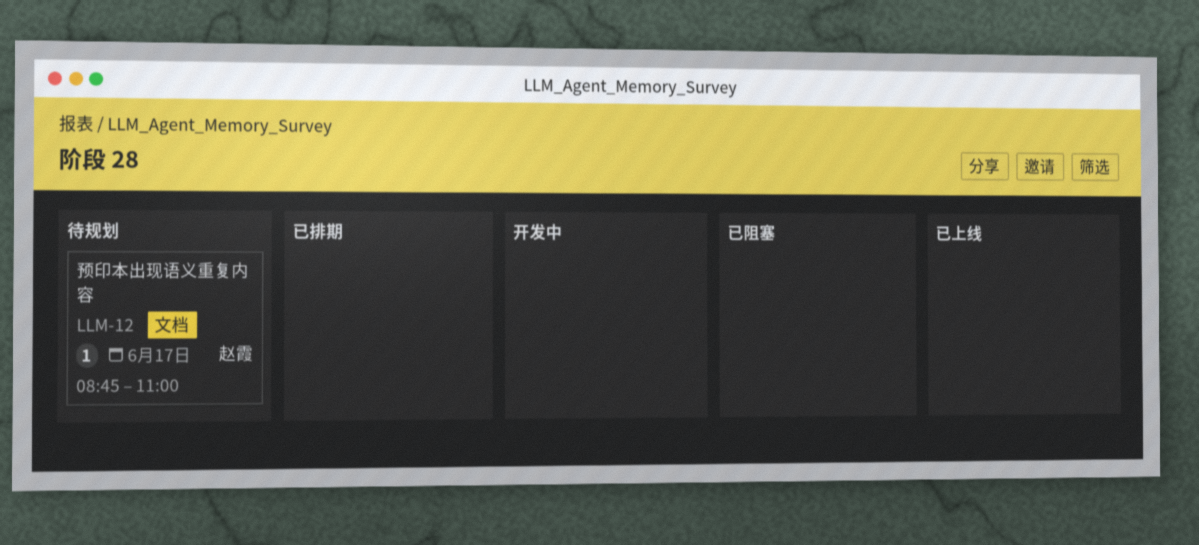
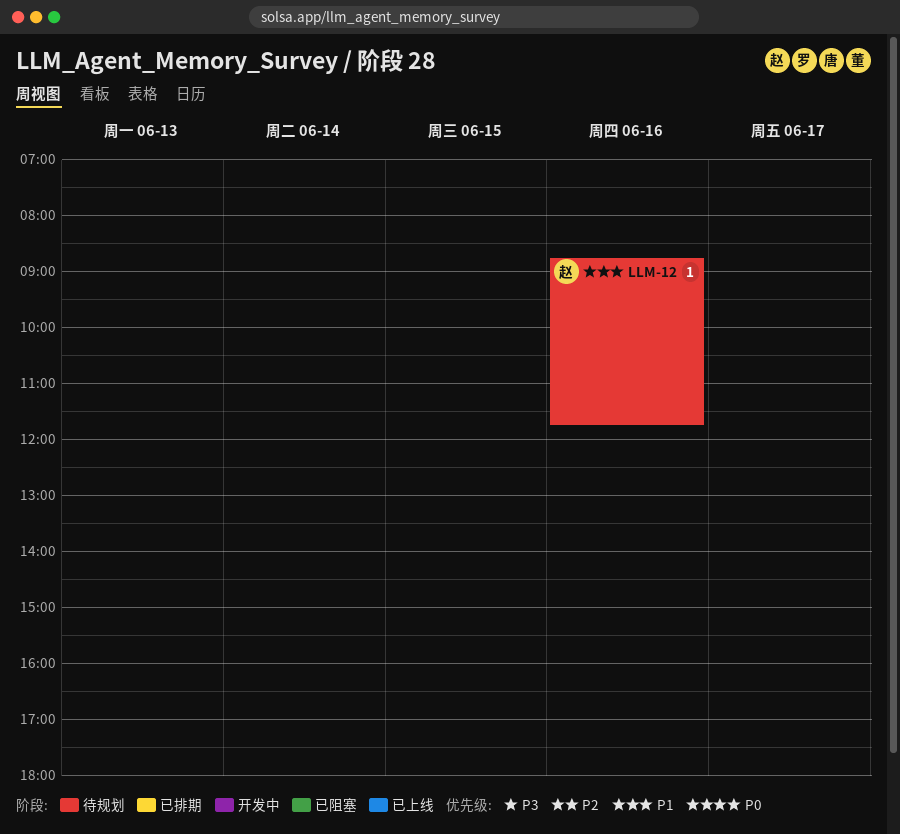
LLM-12, day: Jun 17 -> Jun 16
LLM-12, ends: 11:00 -> 11:45

